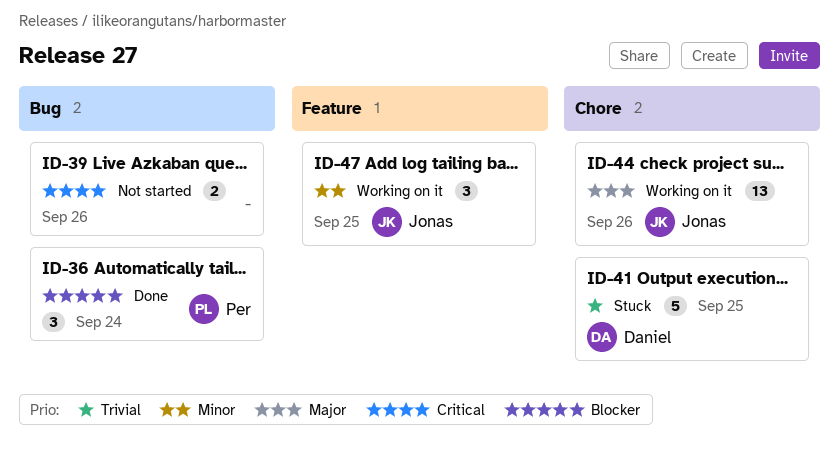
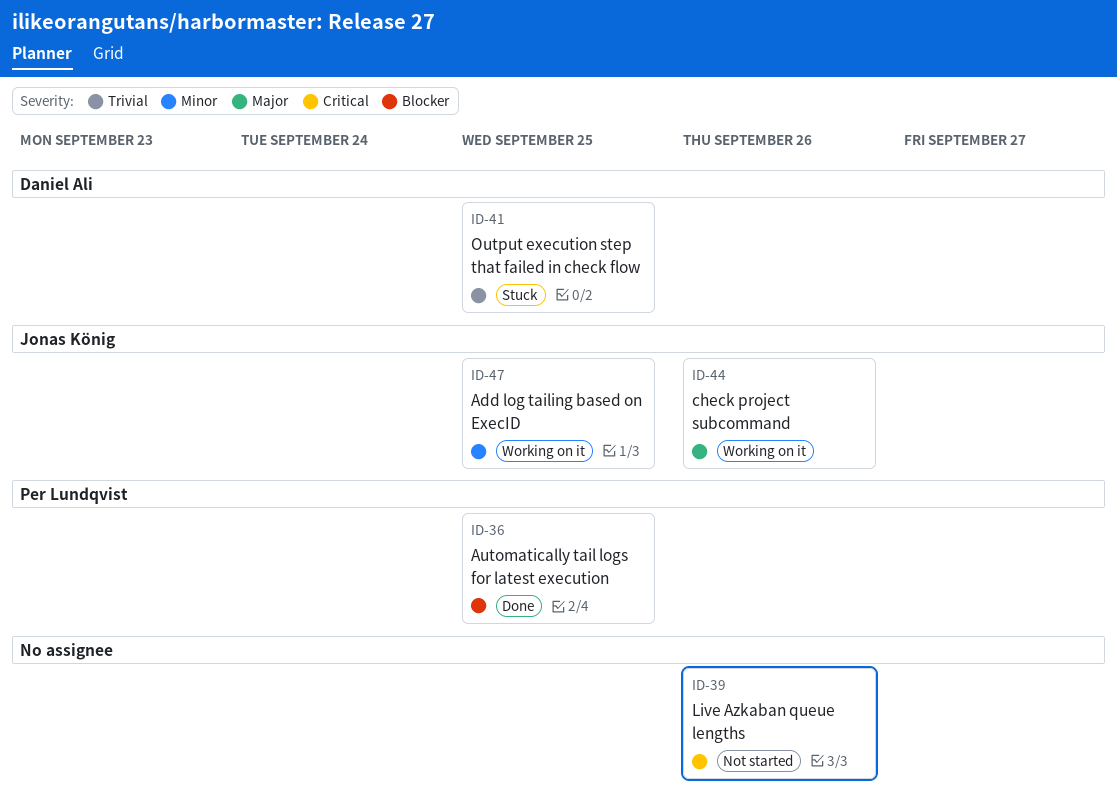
ID-36, due: Sep 24 -> Sep 25

